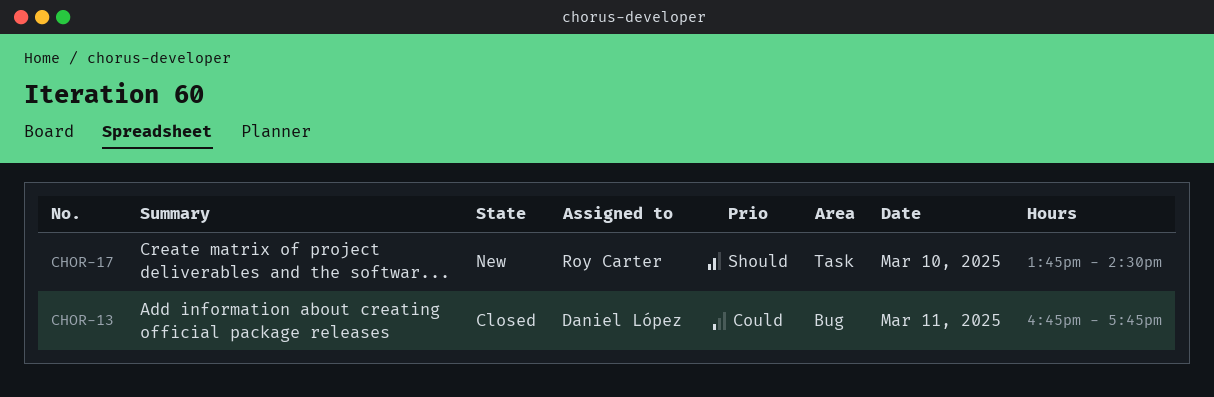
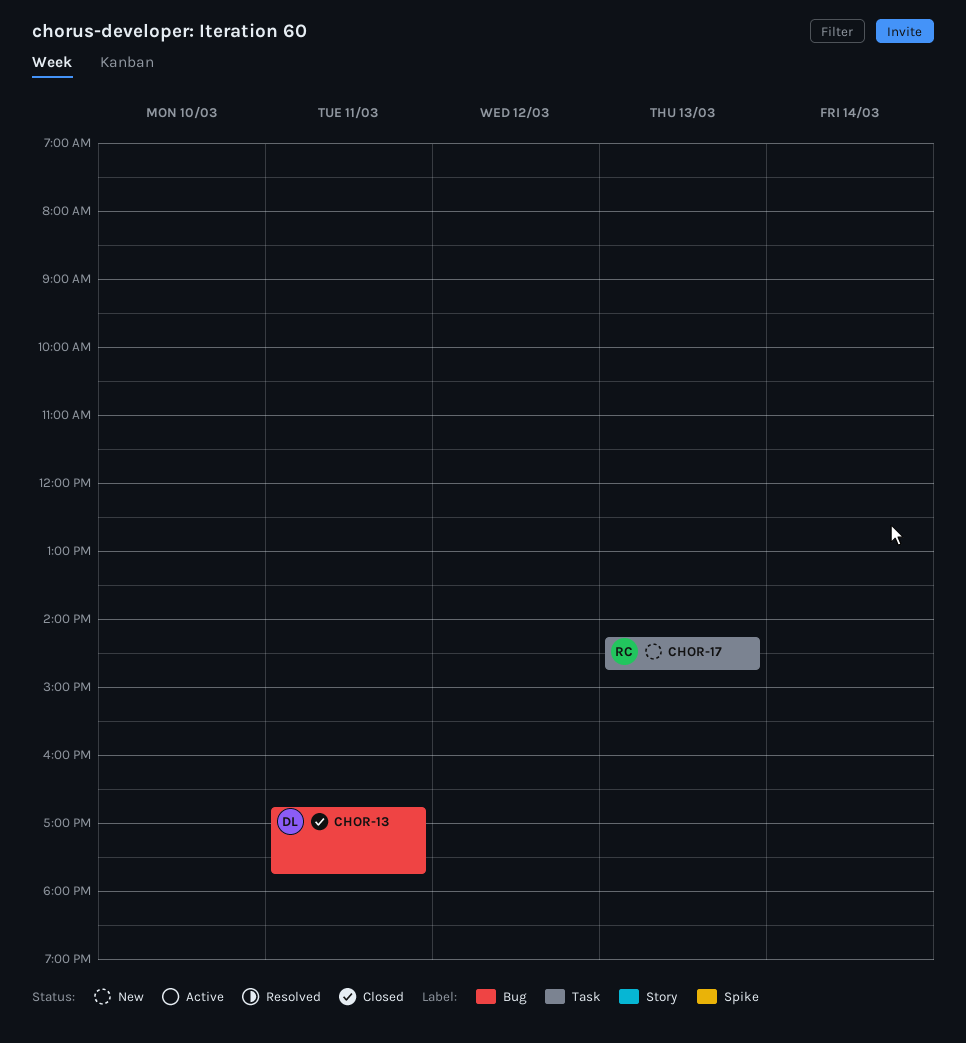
CHOR-17, day: Mar 10 -> Mar 13
CHOR-17, begins: 13:45 -> 14:15
CHOR-17, ends: 14:30 -> 14:45

